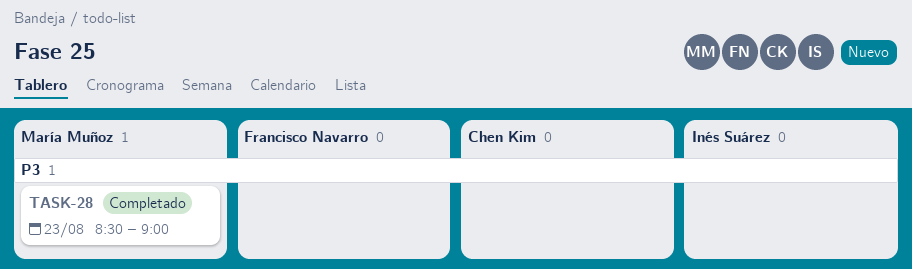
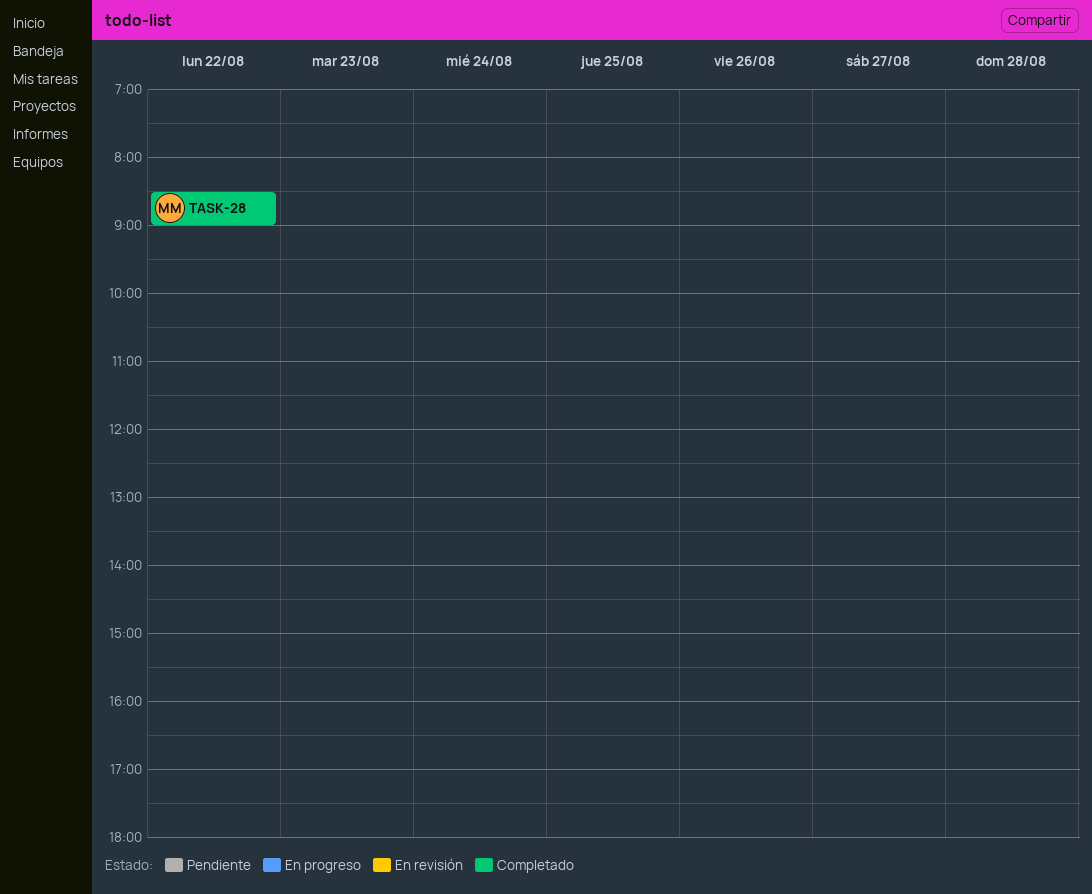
TASK-28, day: Aug 23 -> Aug 22

